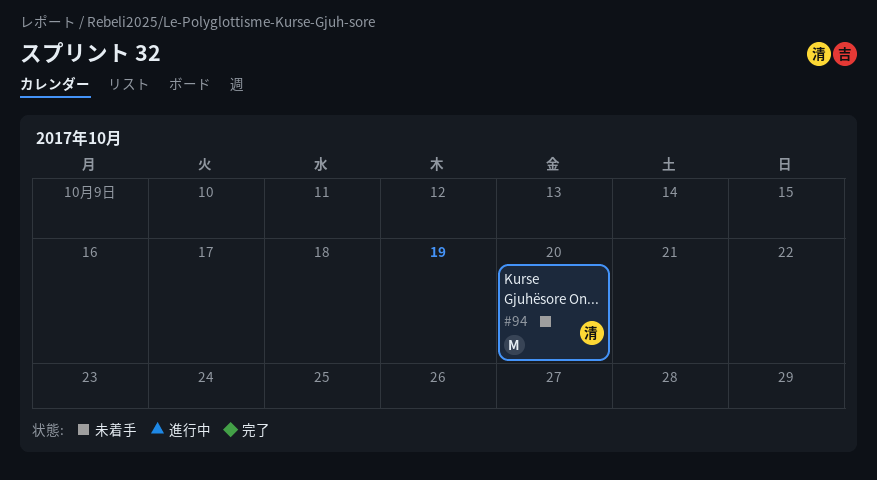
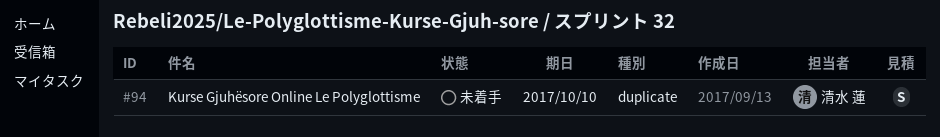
#94, estimate: M -> S
#94, due: Oct 20 -> Oct 10

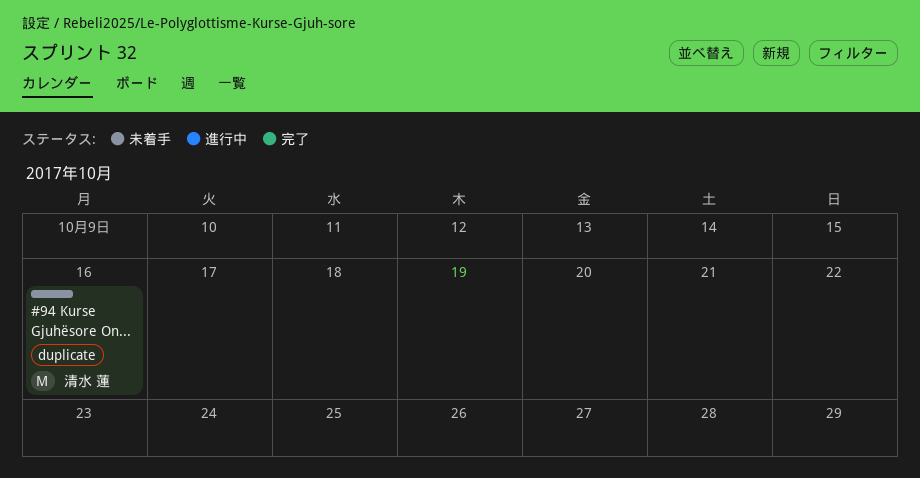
#94, estimate: S -> M
#94, due: Oct 10 -> Oct 16

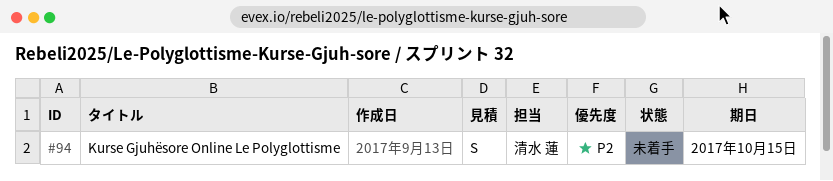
#94, estimate: M -> S
#94, due: Oct 16 -> Oct 15

